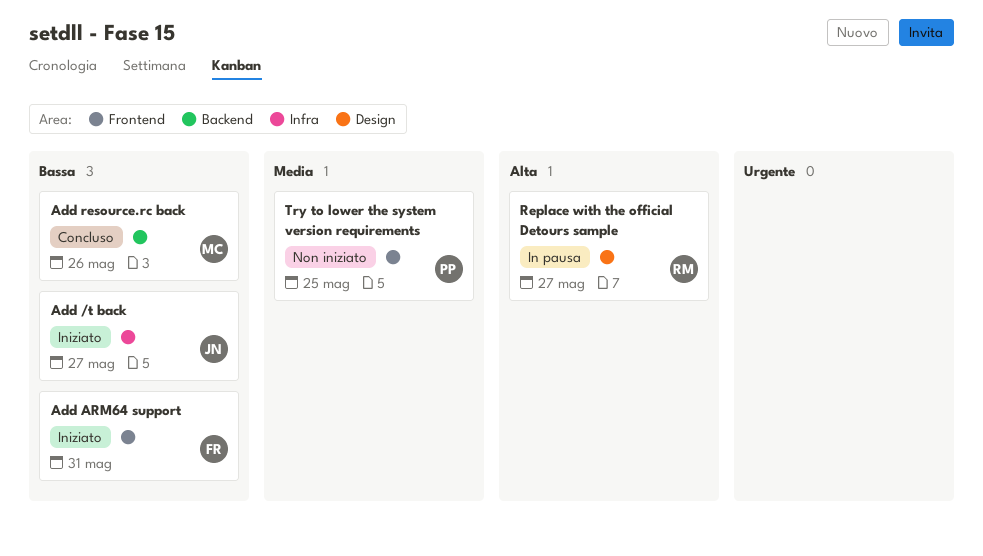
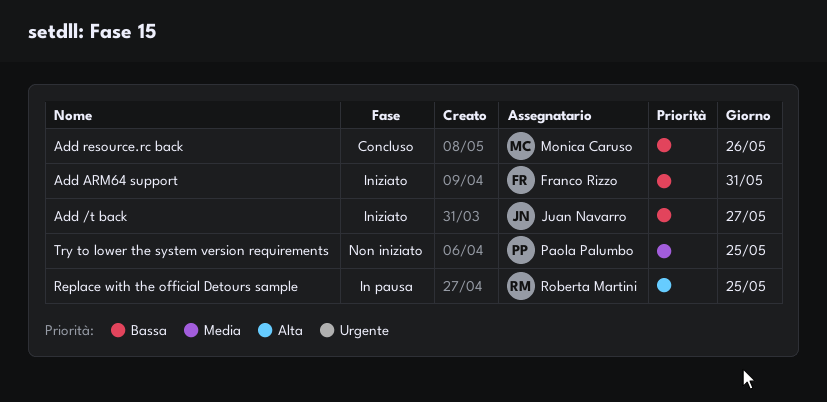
Replace with the official Detours sample, day: May 27 -> May 25

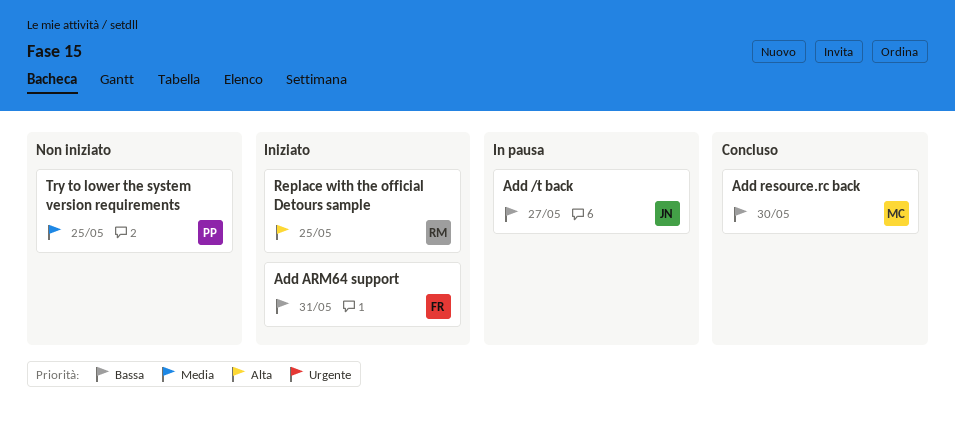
Add /t back, status: Iniziato -> In pausa
Add resource.rc back, day: May 26 -> May 30
Replace with the official Detours sample, status: In pausa -> Iniziato

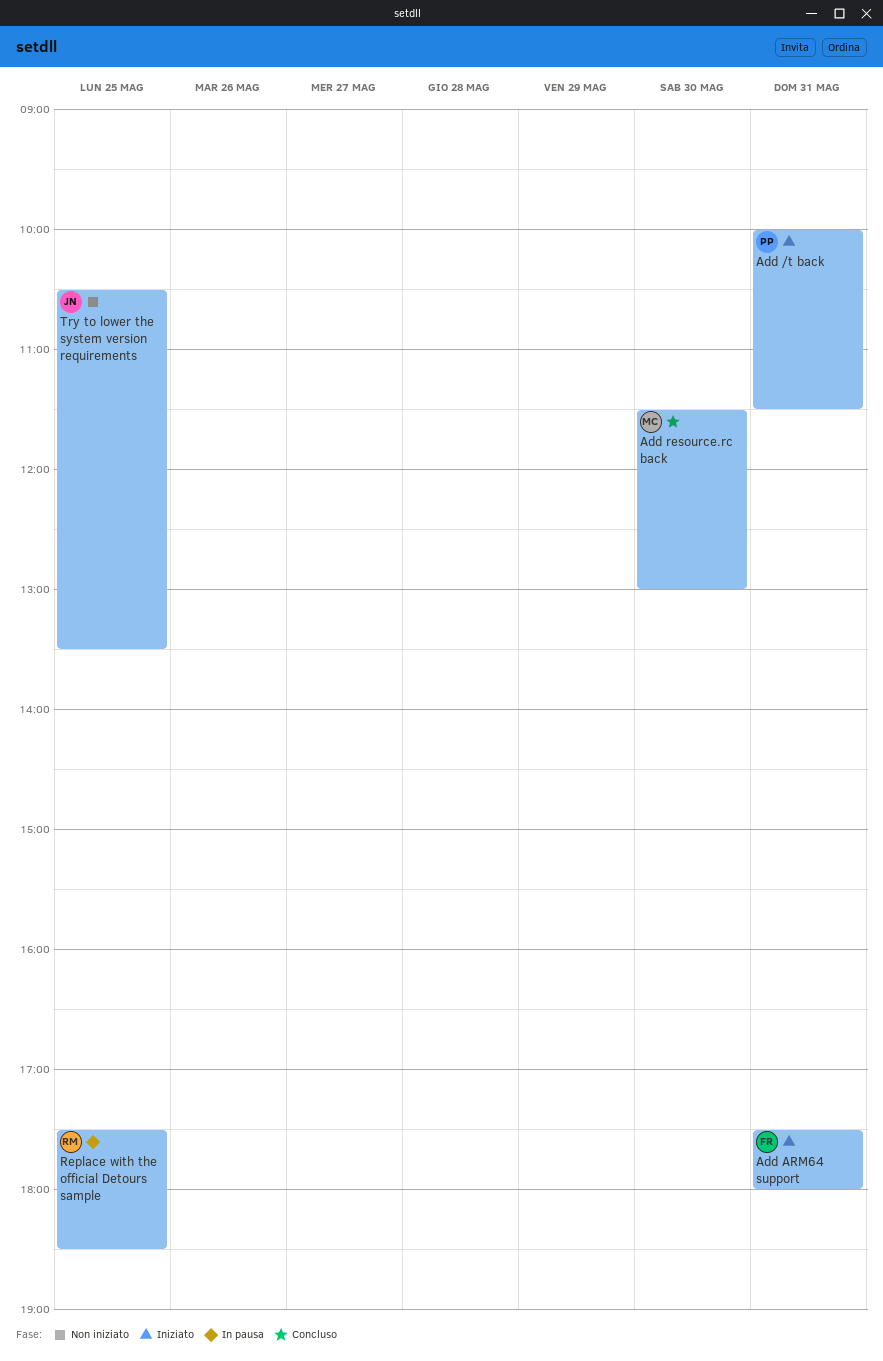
Add /t back, status: In pausa -> Iniziato
Add /t back, owner: JN -> PP
Add /t back, day: May 27 -> May 31
Replace with the official Detours sample, status: Iniziato -> In pausa
Try to lower the system version requirements, owner: PP -> JN

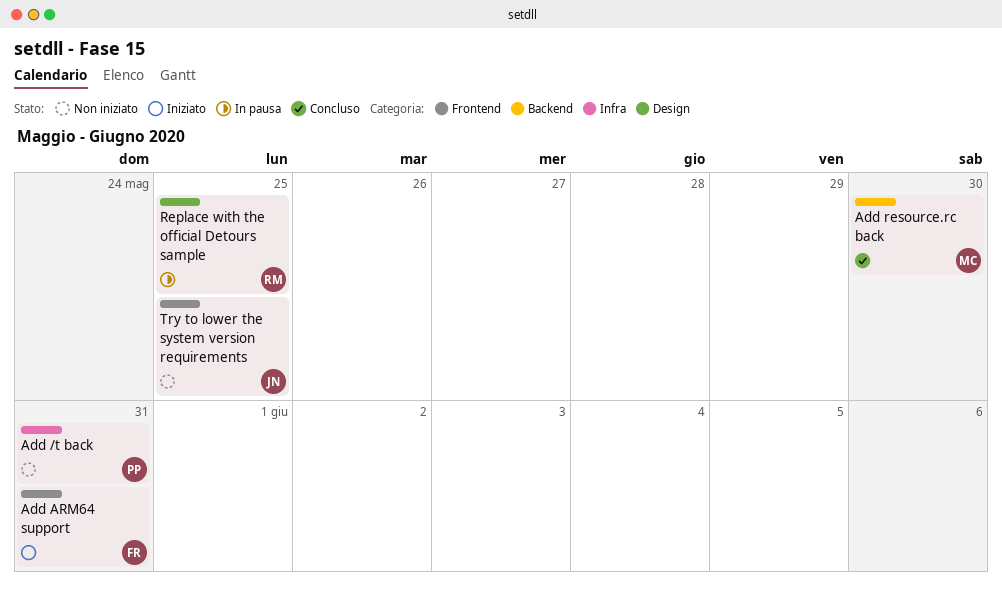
Add /t back, status: Iniziato -> Non iniziato

